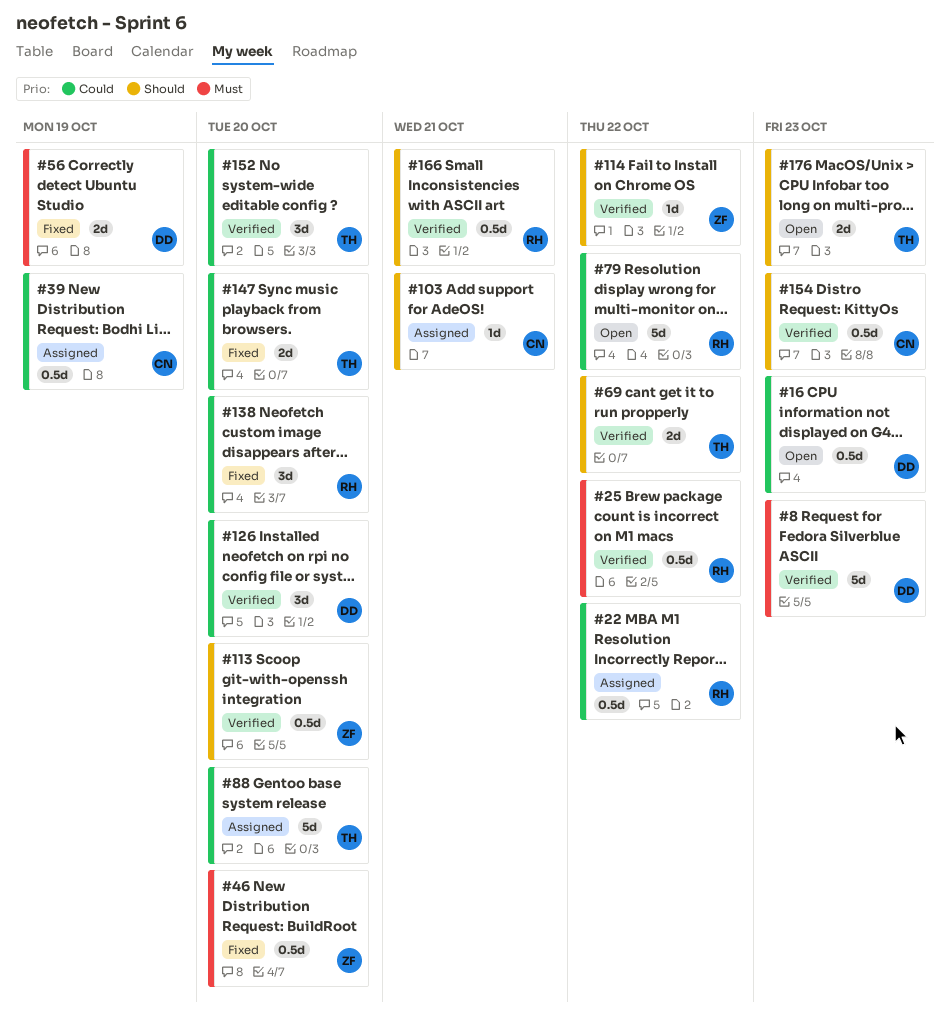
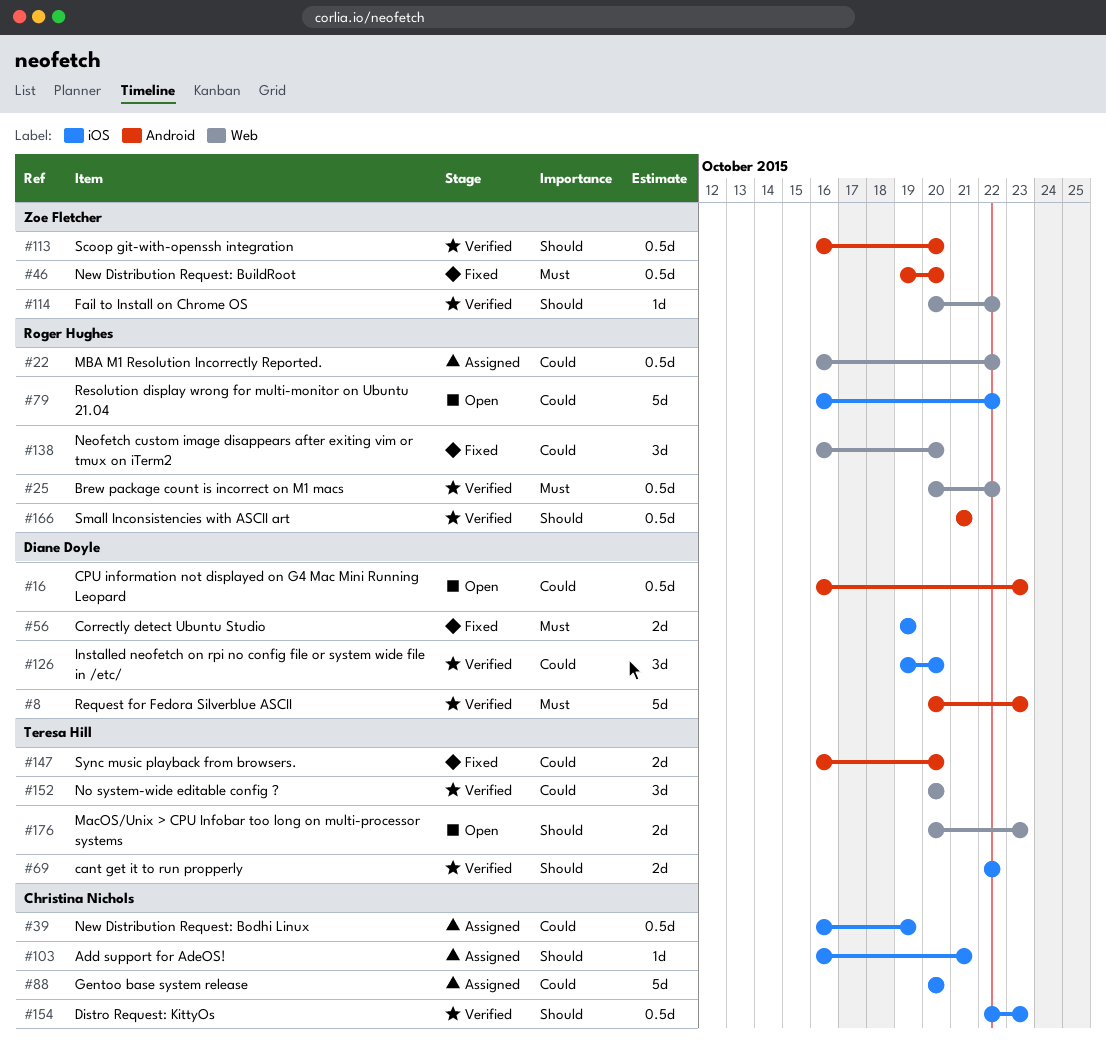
#88, owner: Teresa Hill -> Christina Nichols

